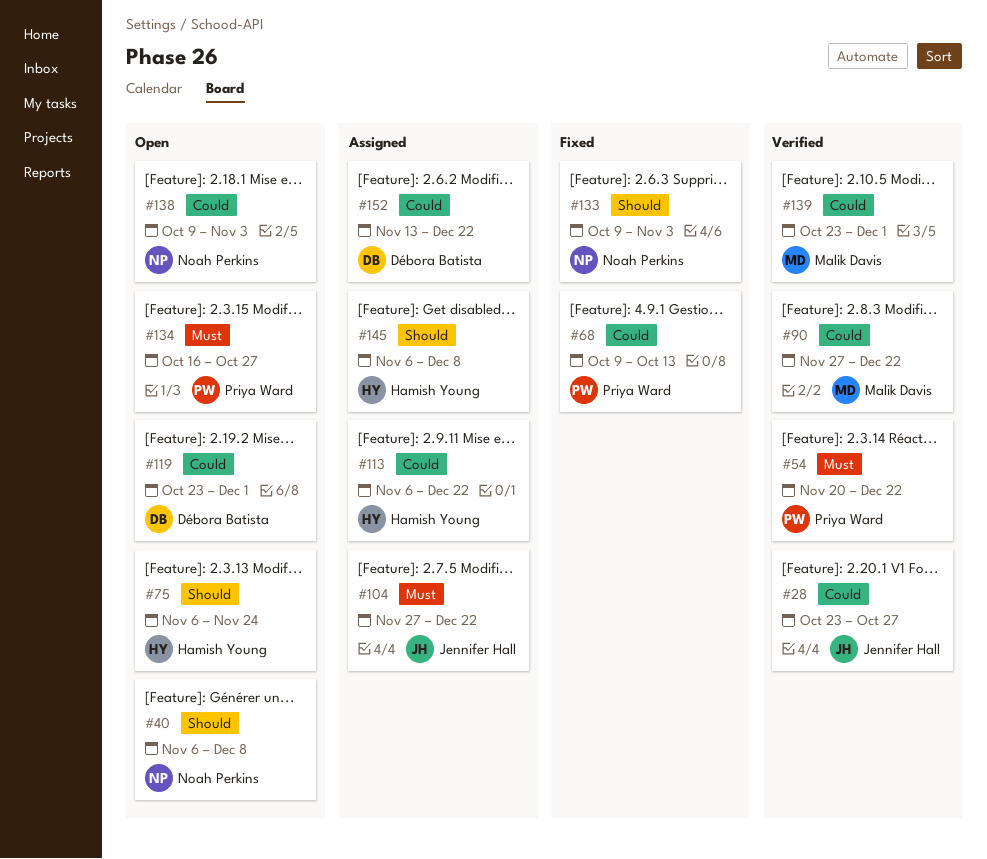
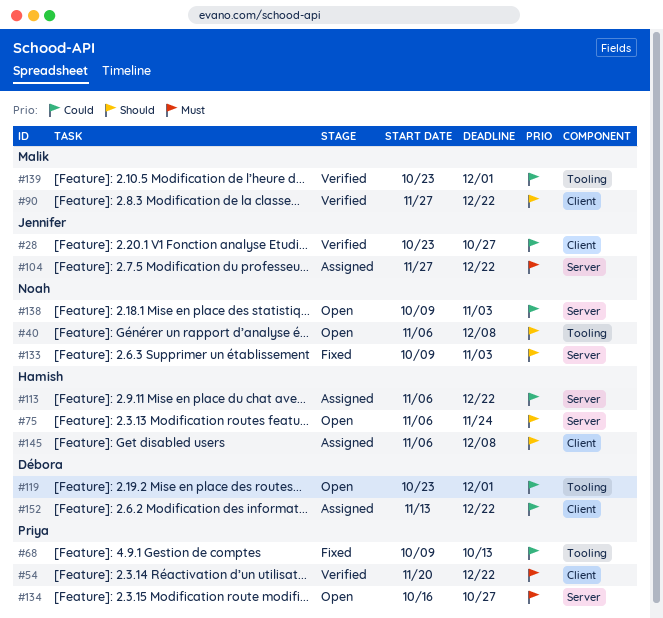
#90, priority: Could -> Should

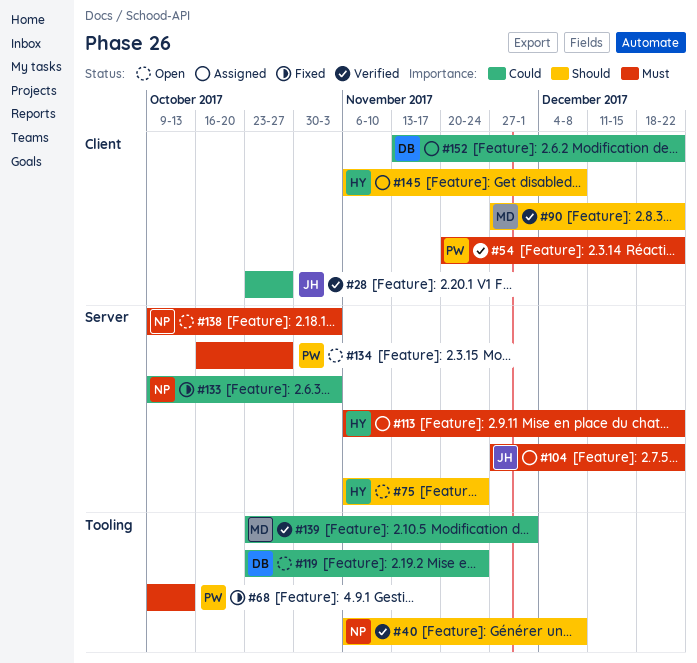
#40, status: Open -> Verified
#68, priority: Could -> Must
#113, priority: Could -> Must
#119, due: Dec 1 -> Nov 24
#133, priority: Should -> Could
#138, priority: Could -> Must

